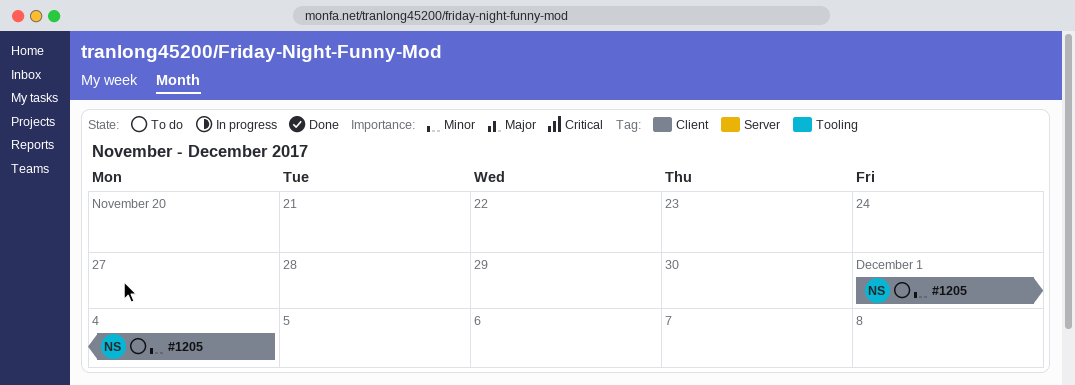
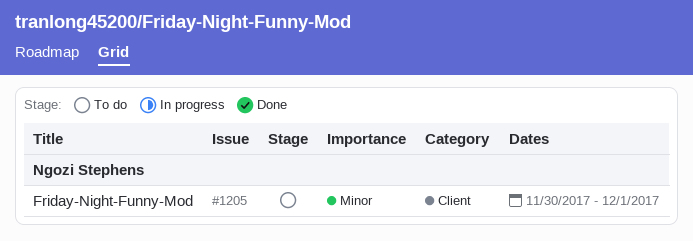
#1205, start: Dec 1 -> Nov 30
#1205, due: Dec 4 -> Dec 1

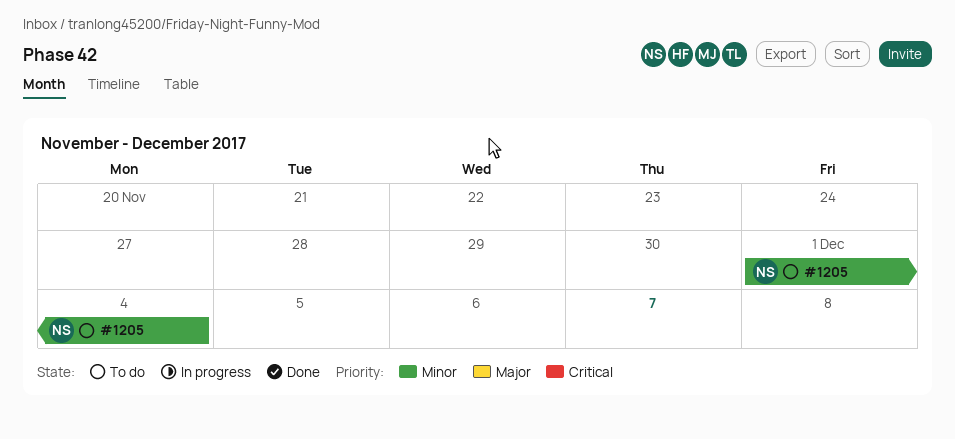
#1205, start: Nov 30 -> Dec 1
#1205, due: Dec 1 -> Dec 4

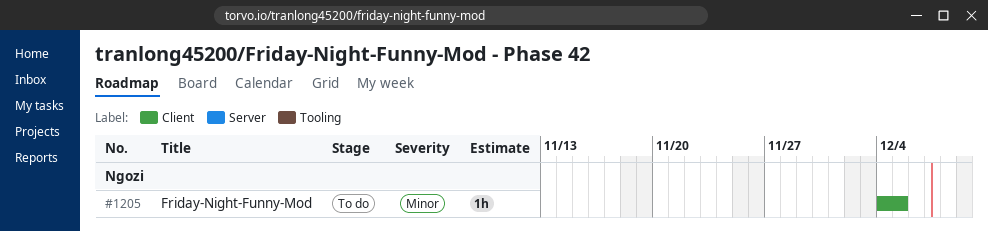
#1205, start: Dec 1 -> Dec 4
#1205, due: Dec 4 -> Dec 5

